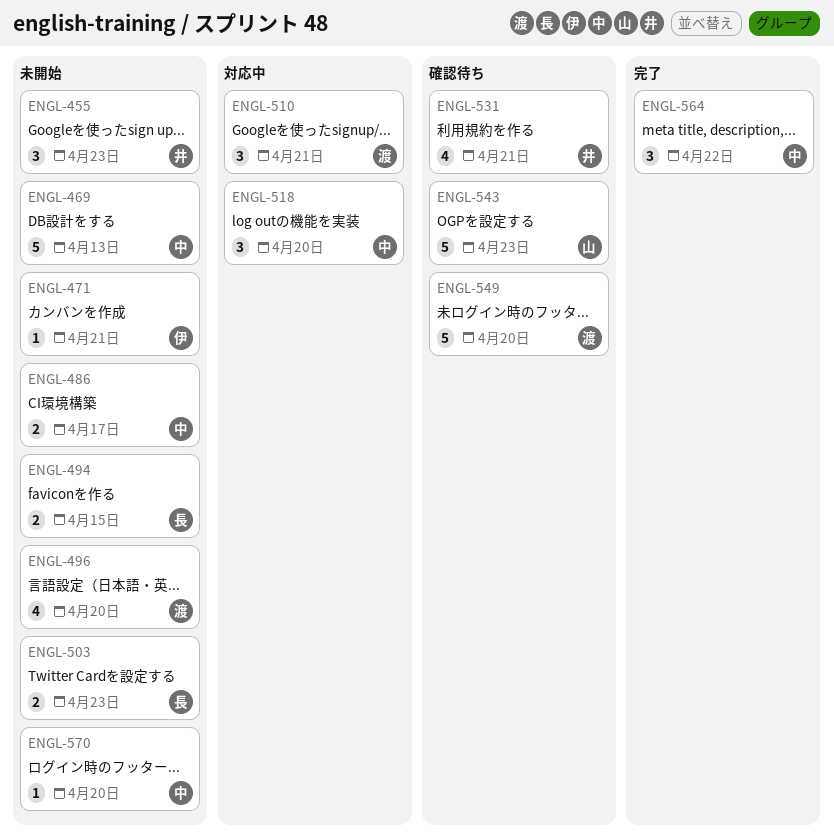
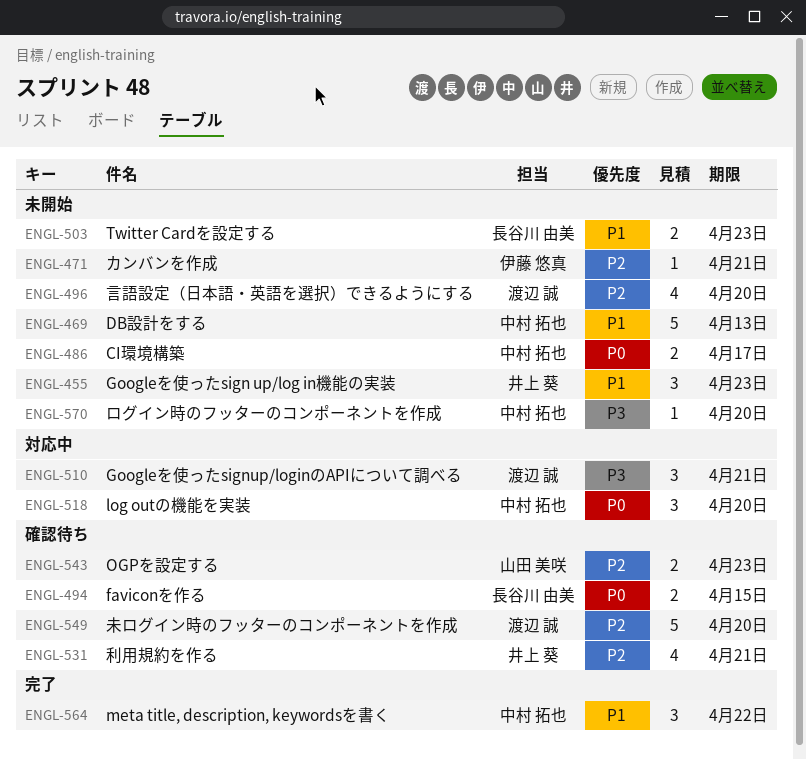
ENGL-494, status: 未開始 -> 確認待ち
ENGL-543, estimate: 5 -> 2

